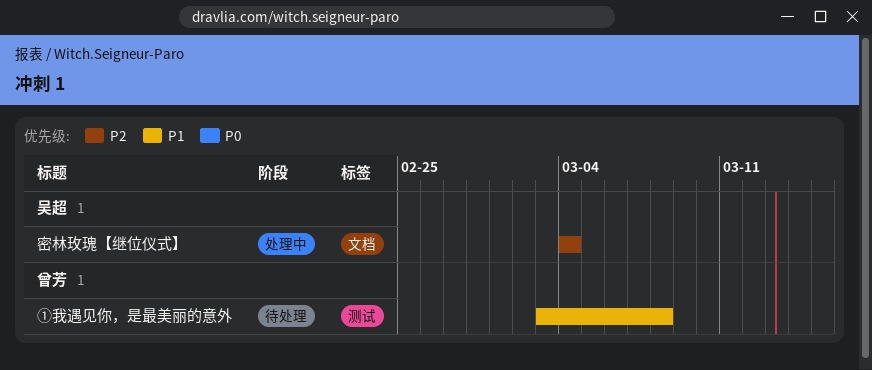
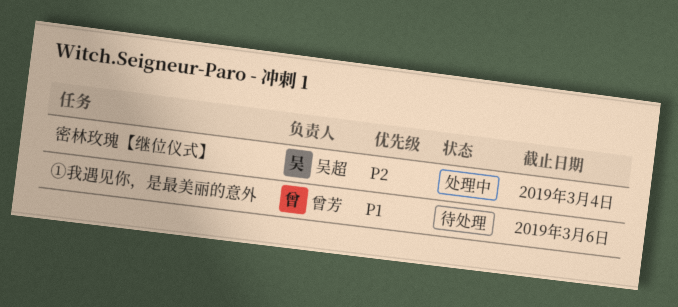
①我遇见你，是最美丽的意外, due: Mar 8 -> Mar 6

